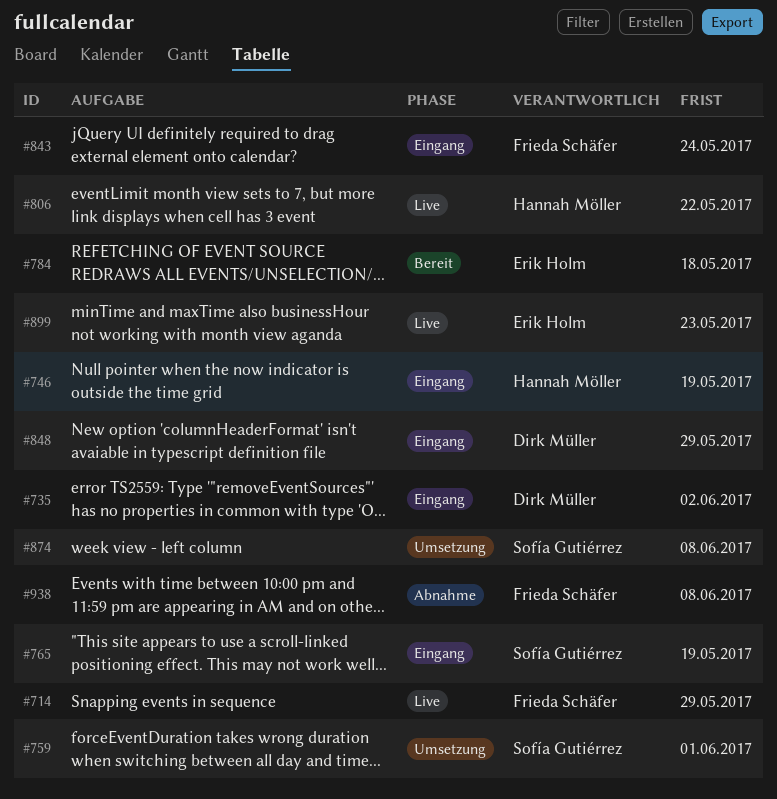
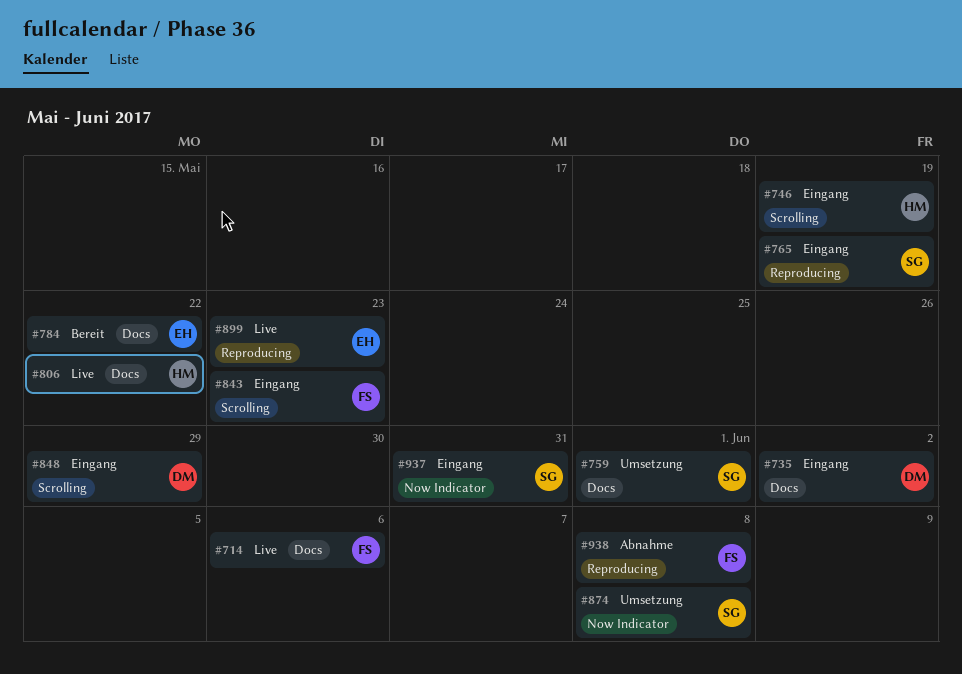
#714, due: May 29 -> Jun 6
#784, due: May 18 -> May 22
#843, due: May 24 -> May 23
#937: none -> present

